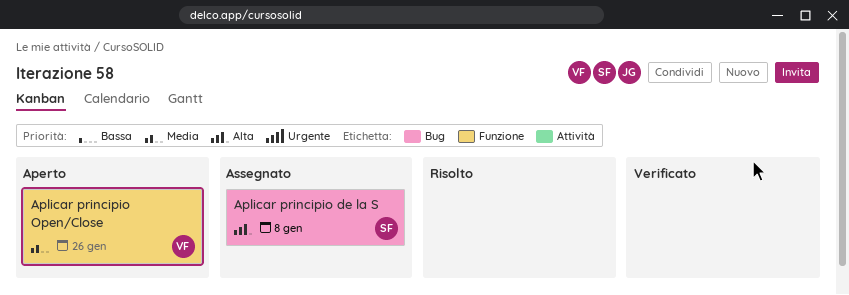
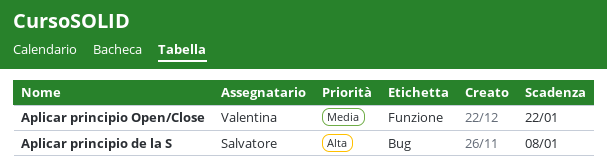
Aplicar principio Open/Close, due: Jan 26 -> Jan 22

